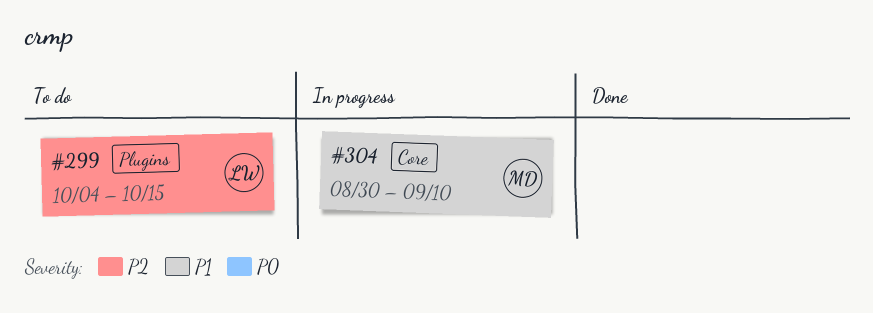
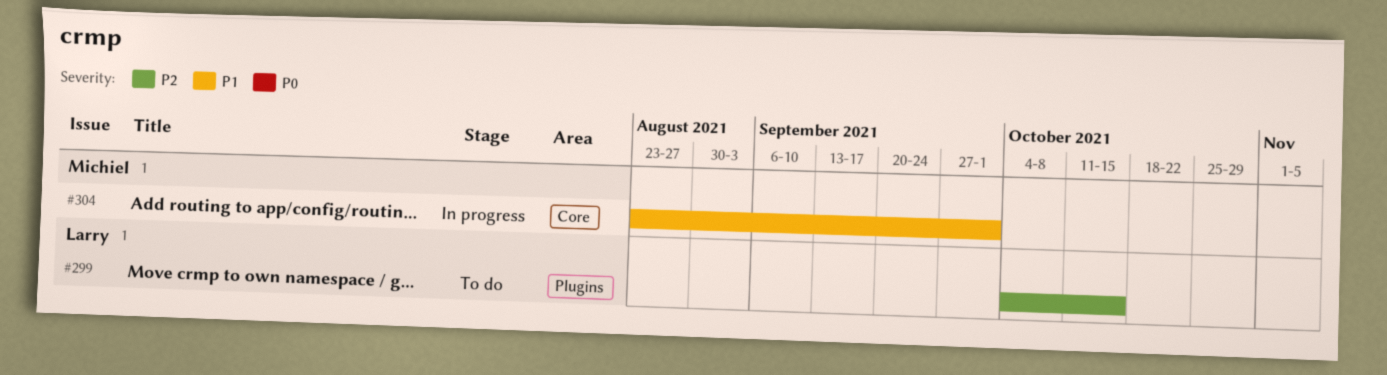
#304, start: Aug 30 -> Aug 23
#304, due: Sep 10 -> Oct 1

